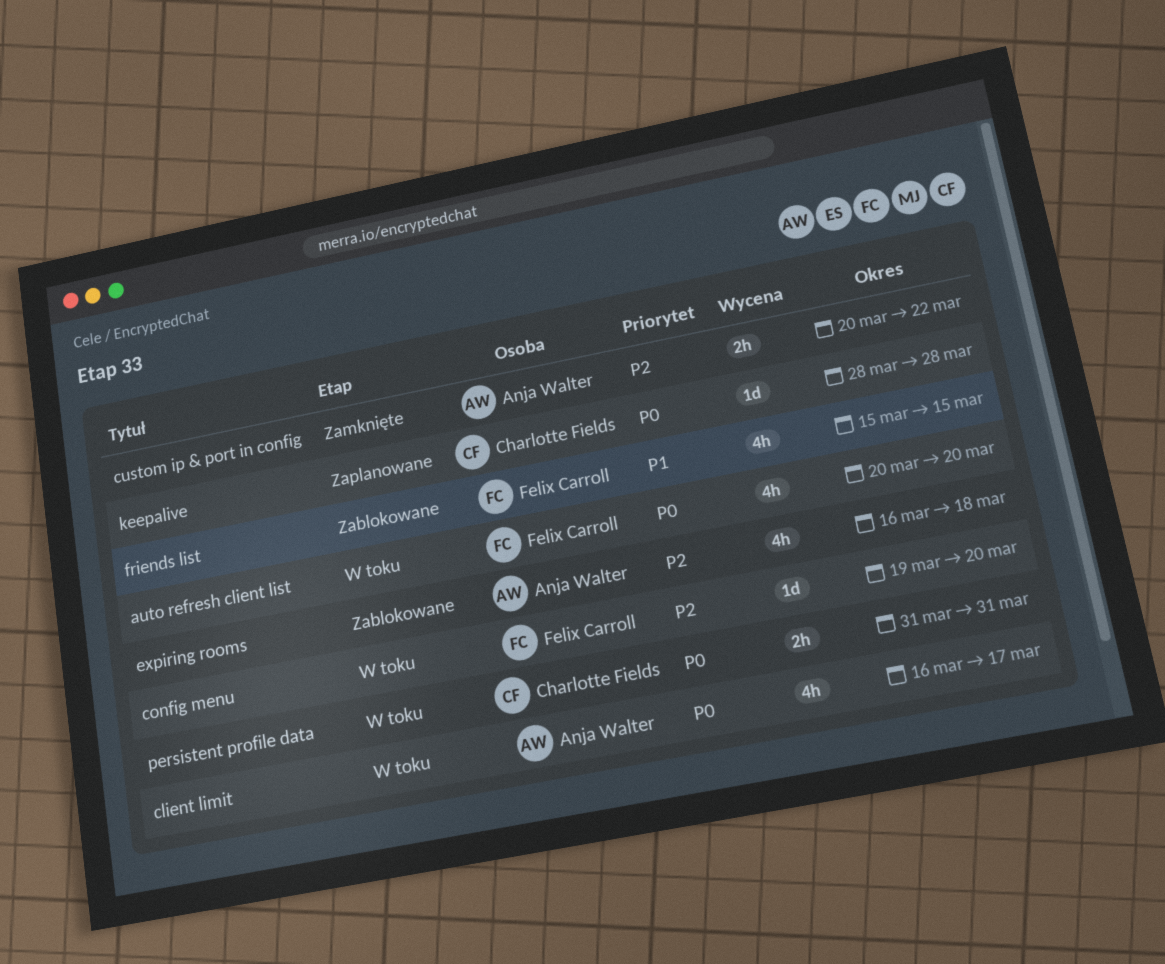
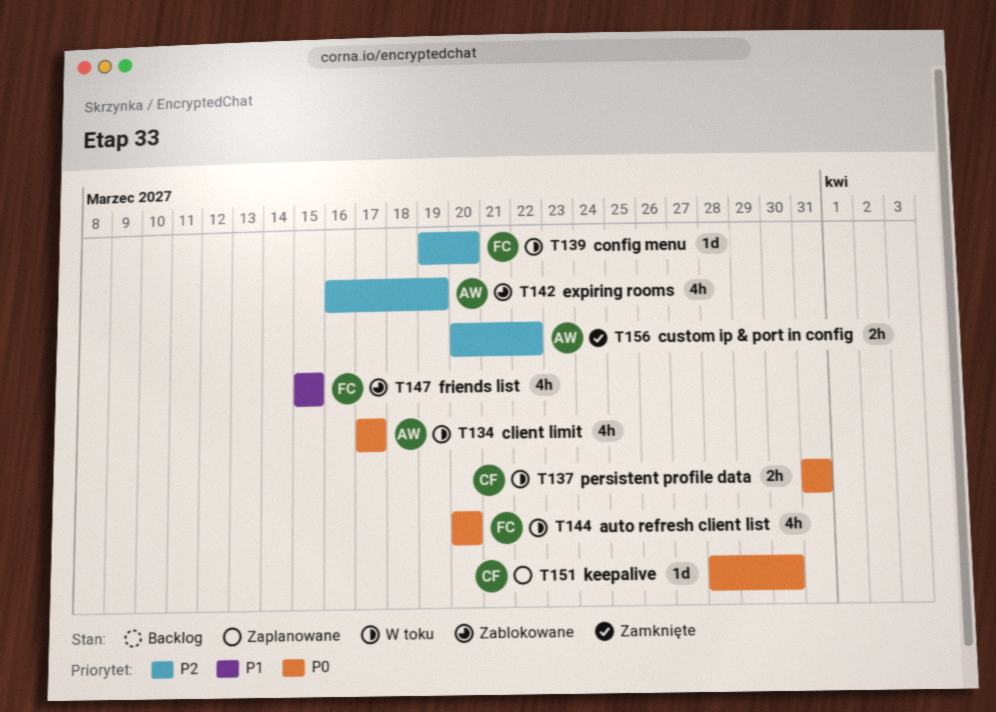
client limit, start: Mar 16 -> Mar 17
expiring rooms, due: Mar 18 -> Mar 19
keepalive, due: Mar 28 -> Mar 30

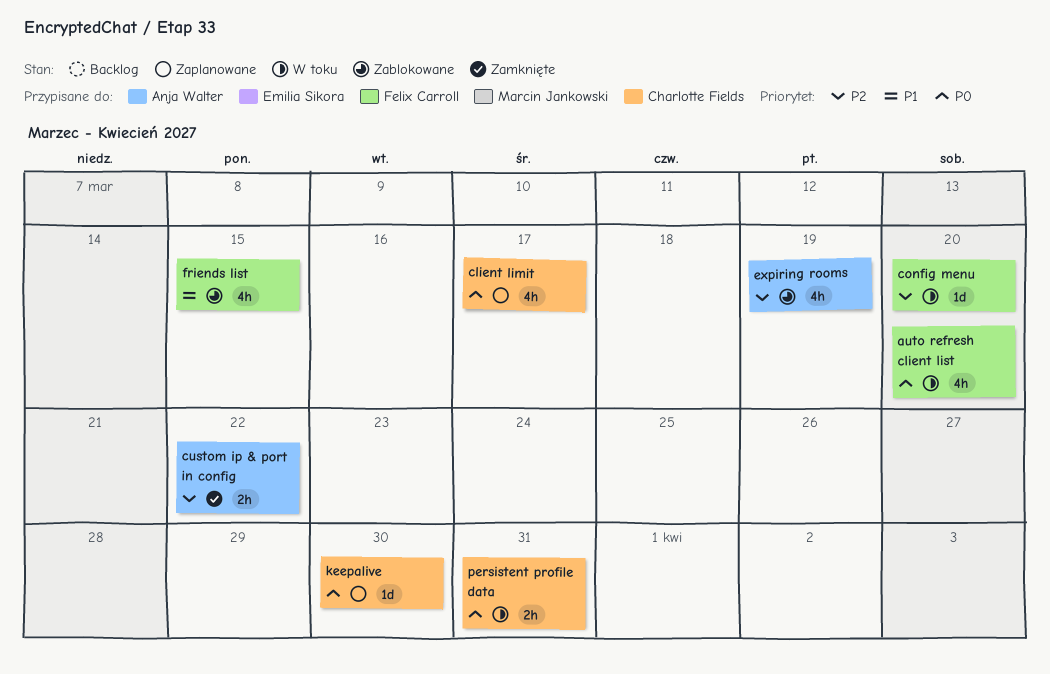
client limit, status: W toku -> Zaplanowane
client limit, owner: Anja Walter -> Charlotte Fields

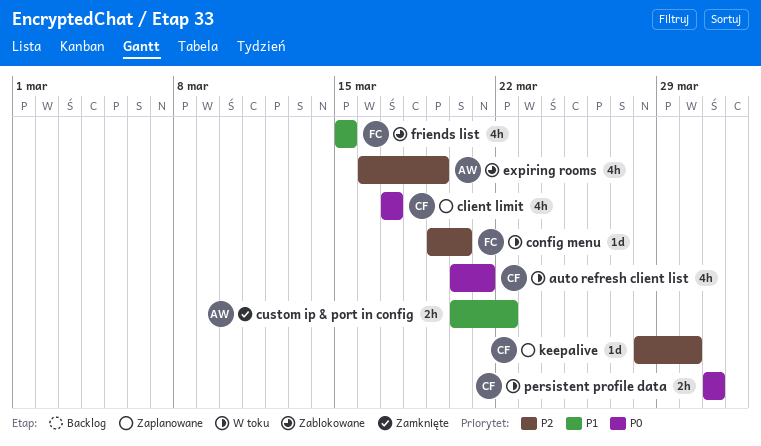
auto refresh client list, owner: Felix Carroll -> Charlotte Fields
auto refresh client list, due: Mar 20 -> Mar 21
custom ip & port in config, priority: P2 -> P1
keepalive, priority: P0 -> P2

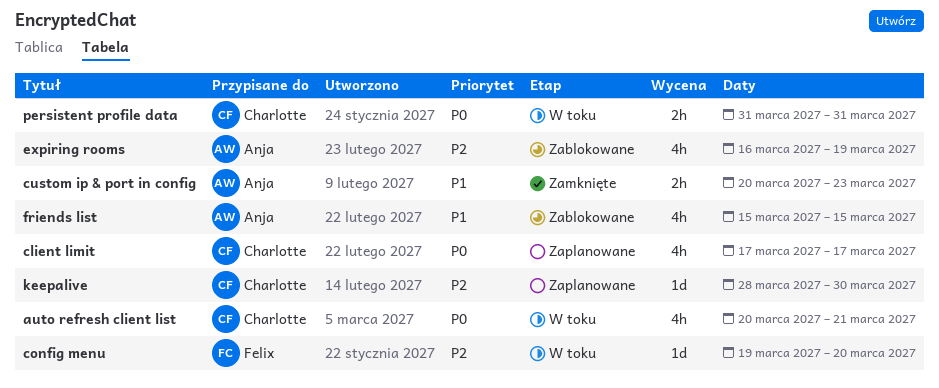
custom ip & port in config, due: Mar 22 -> Mar 23
friends list, owner: Felix -> Anja

